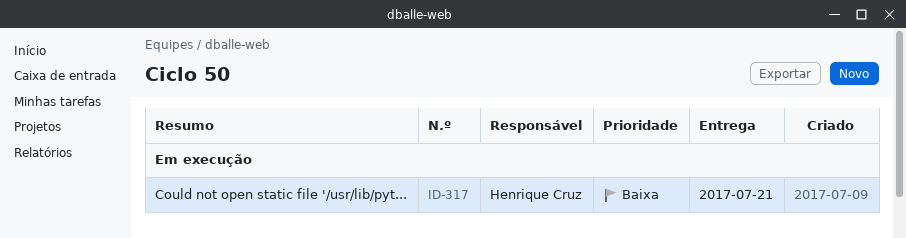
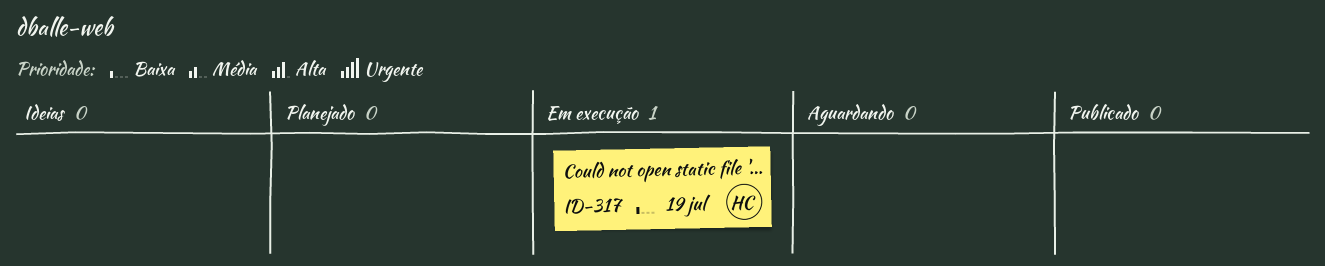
ID-317, due: Jul 21 -> Jul 19

